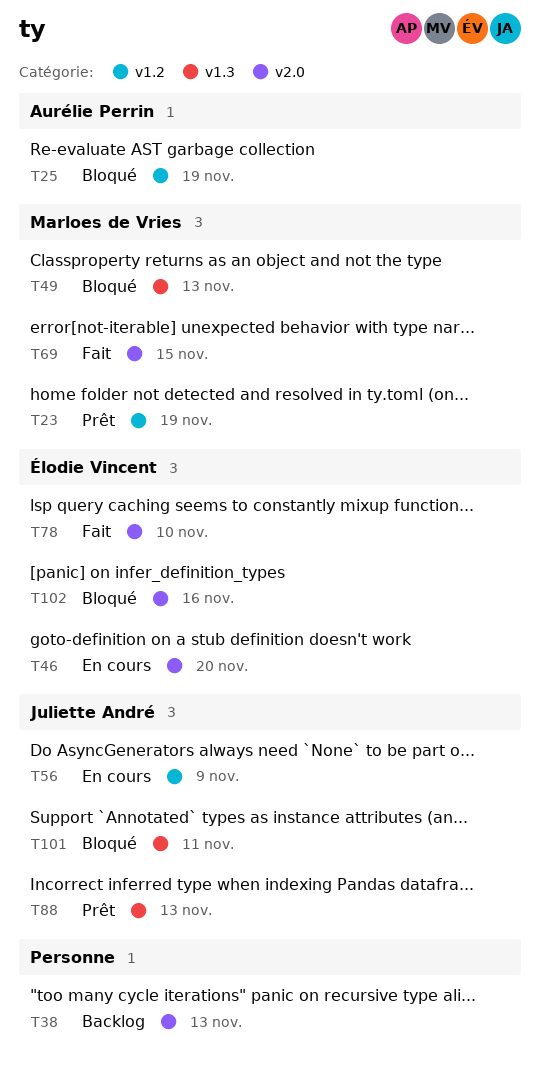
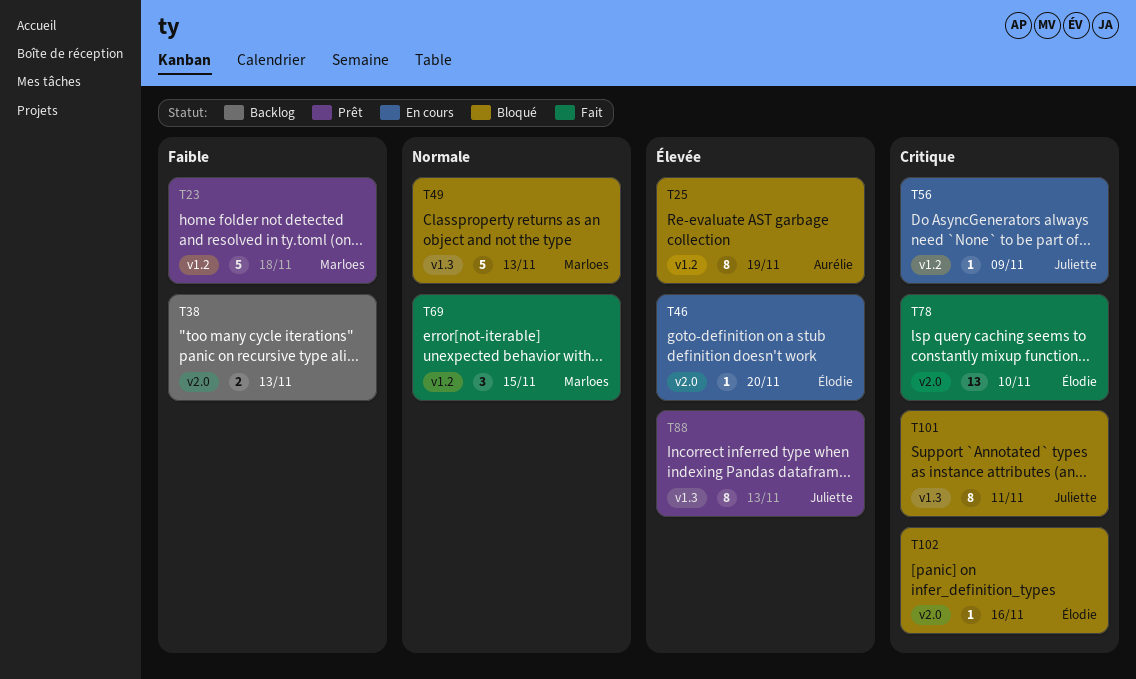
T23, due: Nov 19 -> Nov 18
T69, label: v2.0 -> v1.2

